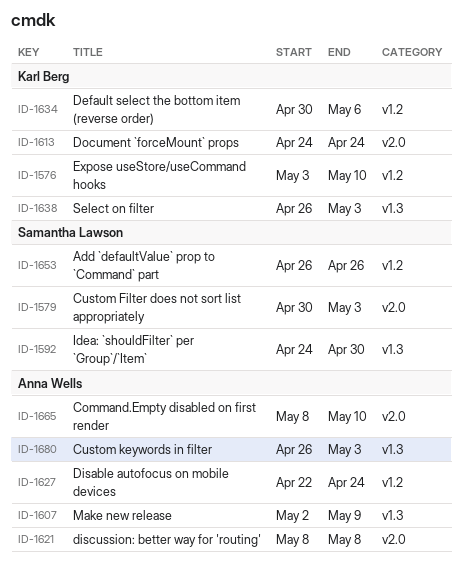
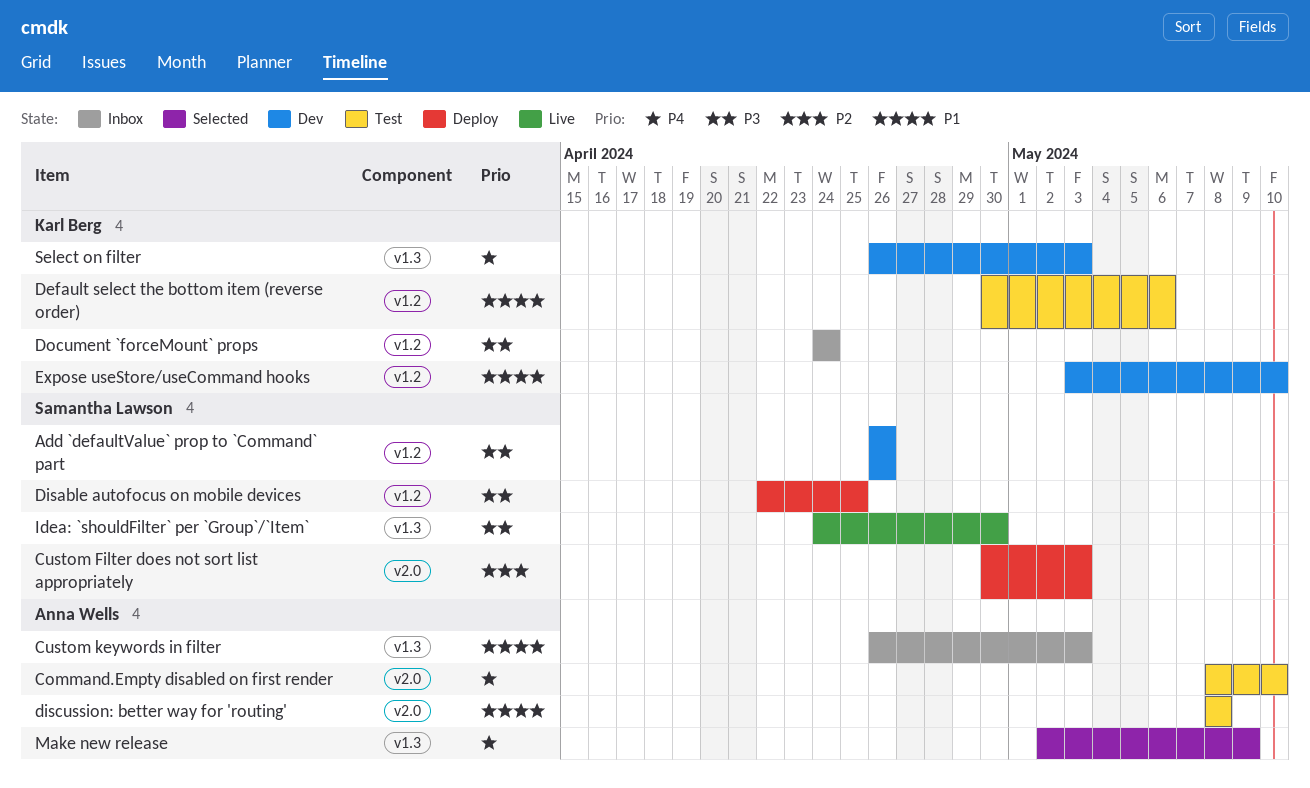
Disable autofocus on mobile devices, owner: Anna Wells -> Samantha Lawson
Disable autofocus on mobile devices, due: Apr 24 -> Apr 25
Document `forceMount` props, label: v2.0 -> v1.2

